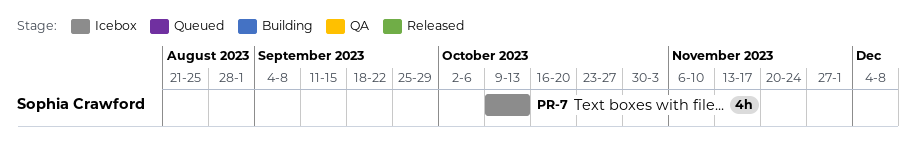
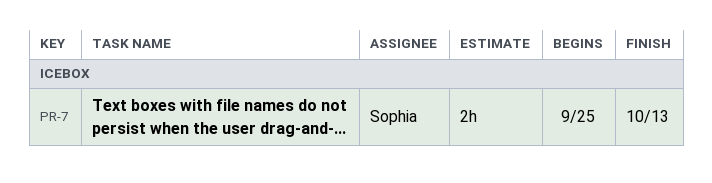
PR-7, estimate: 4h -> 2h
PR-7, start: Oct 9 -> Sep 25

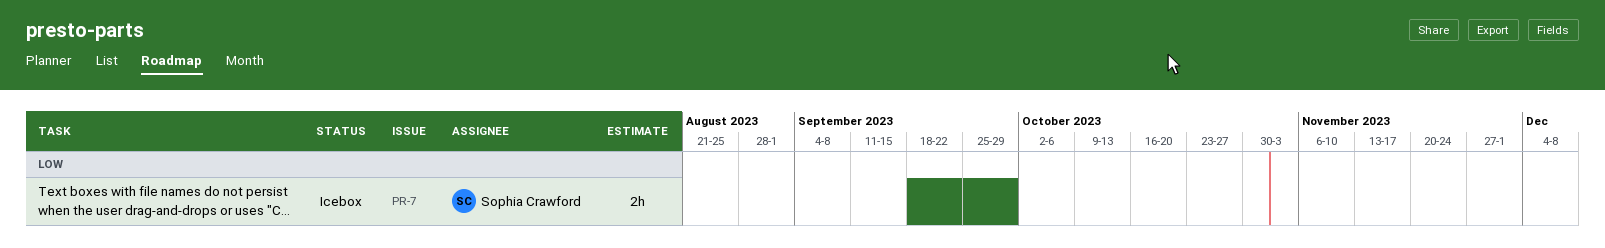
PR-7, start: Sep 25 -> Sep 18
PR-7, due: Oct 13 -> Sep 29

